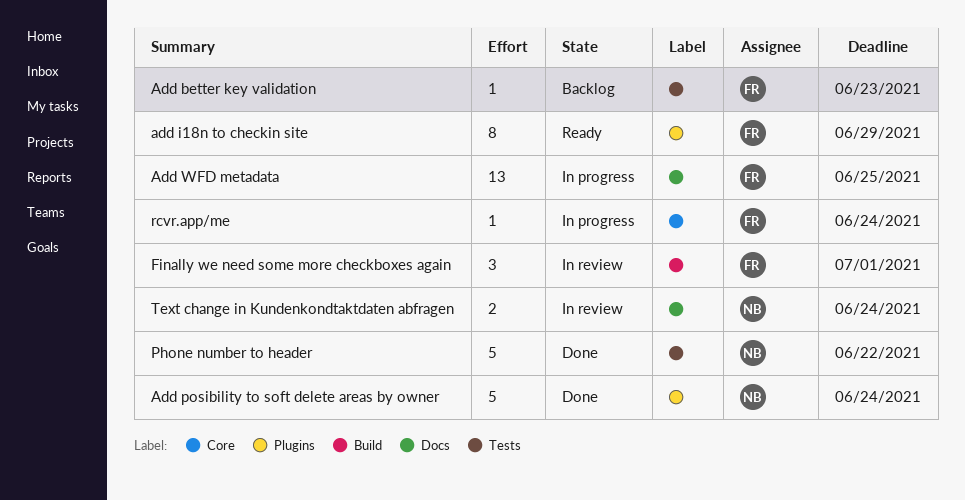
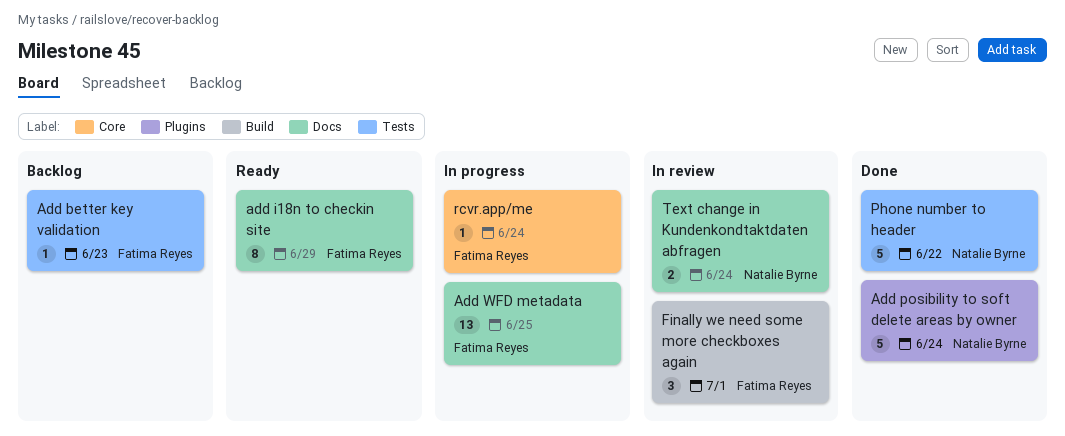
add i18n to checkin site, label: Plugins -> Docs

